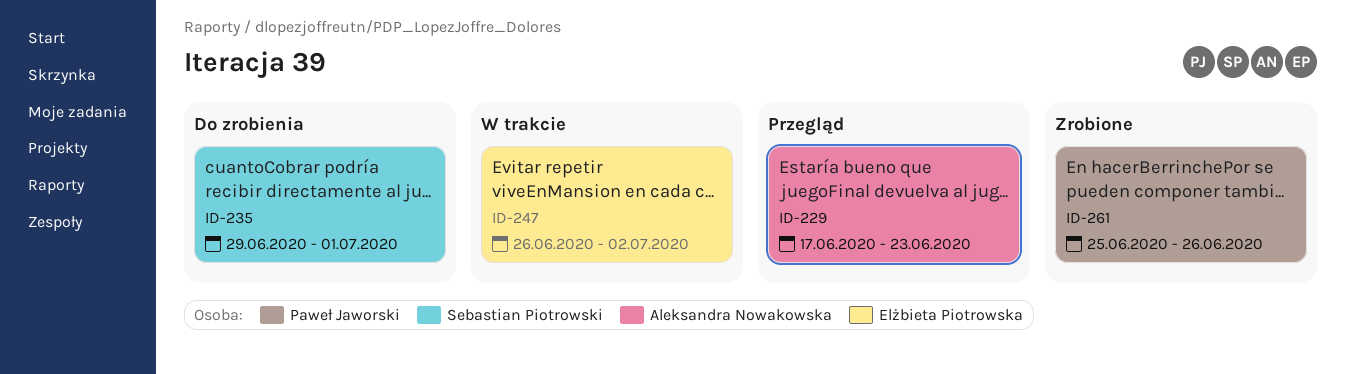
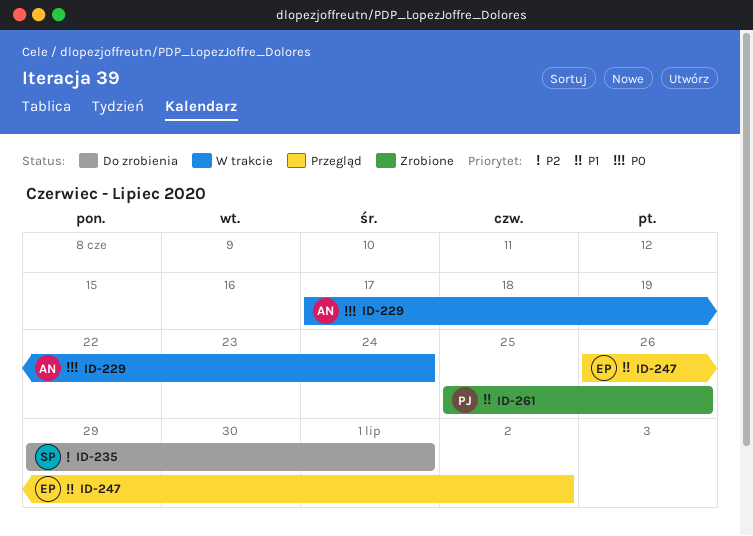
ID-229, status: Przegląd -> W trakcie
ID-229, due: Jun 23 -> Jun 24
ID-247, status: W trakcie -> Przegląd

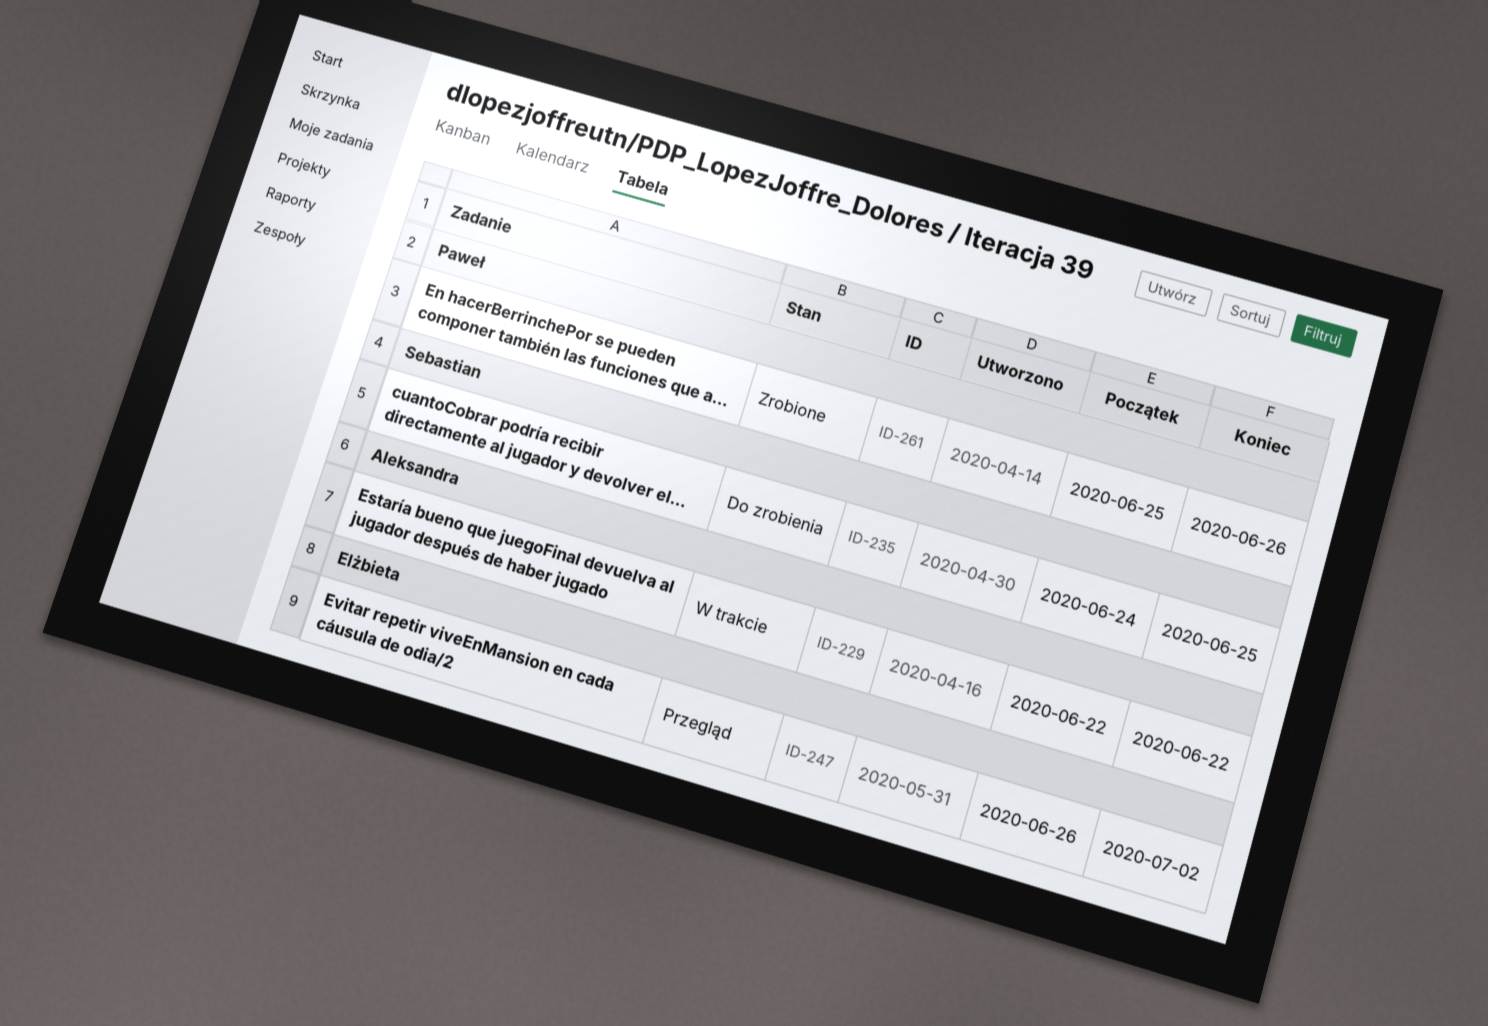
ID-229, start: Jun 17 -> Jun 22
ID-229, due: Jun 24 -> Jun 22
ID-235, start: Jun 29 -> Jun 24
ID-235, due: Jul 1 -> Jun 25

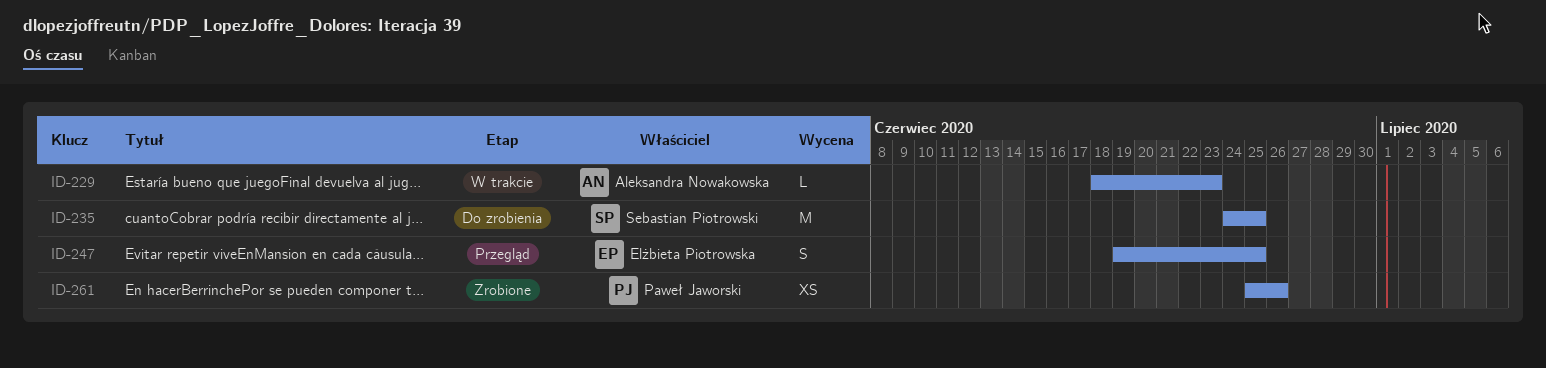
ID-229, start: Jun 22 -> Jun 18
ID-229, due: Jun 22 -> Jun 23
ID-247, start: Jun 26 -> Jun 19
ID-247, due: Jul 2 -> Jun 25

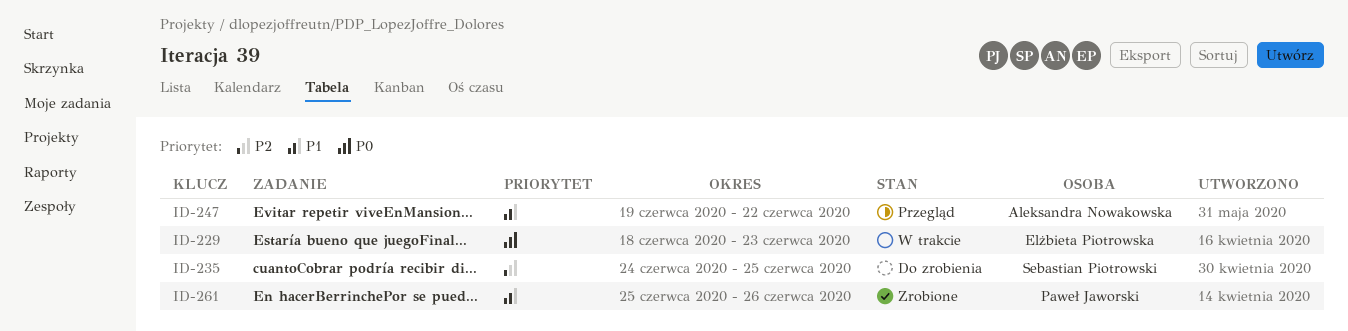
ID-229, owner: Aleksandra Nowakowska -> Elżbieta Piotrowska
ID-247, owner: Elżbieta Piotrowska -> Aleksandra Nowakowska
ID-247, due: Jun 25 -> Jun 22

